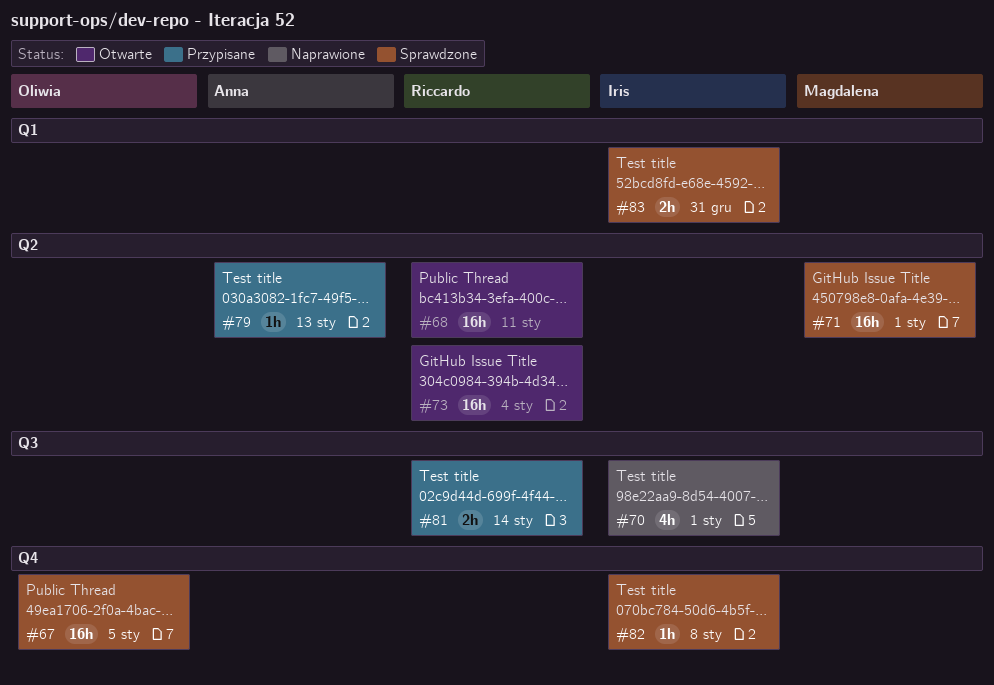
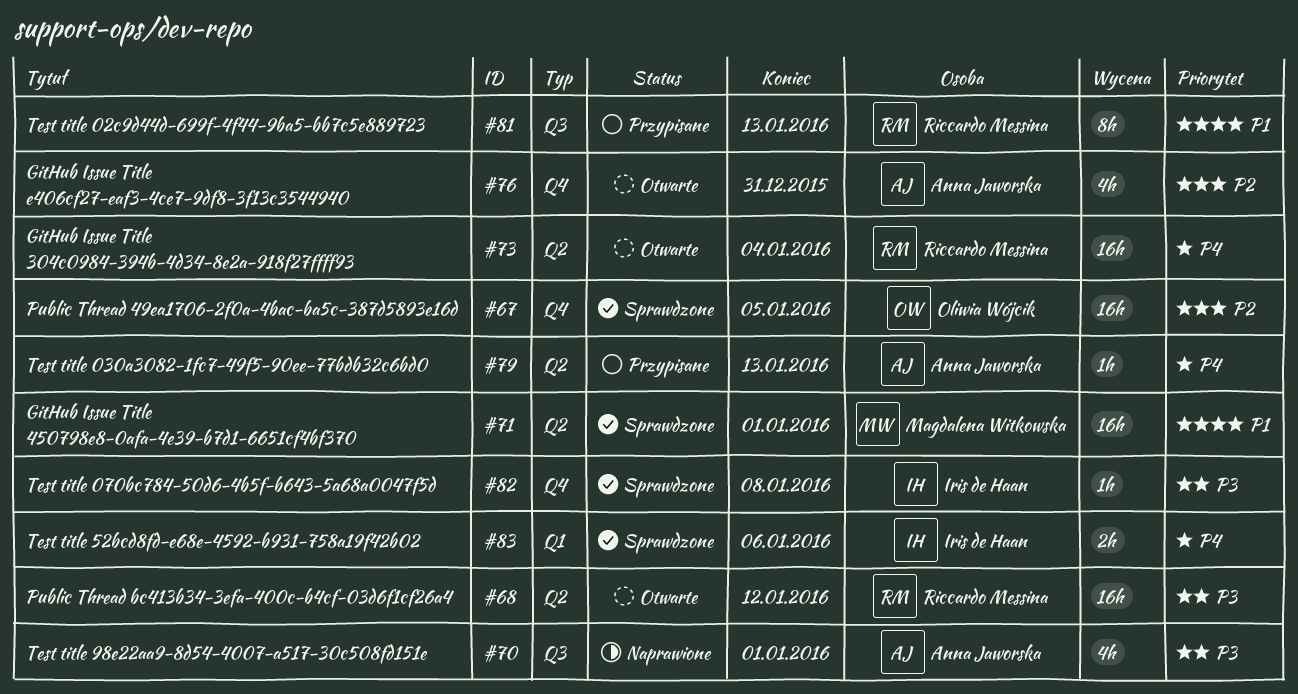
#68, due: Jan 11 -> Jan 12
#70, owner: Iris de Haan -> Anna Jaworska
#76: none -> present
#81, estimate: 2h -> 8h
#81, due: Jan 14 -> Jan 13
#83, due: Dec 31 -> Jan 6

